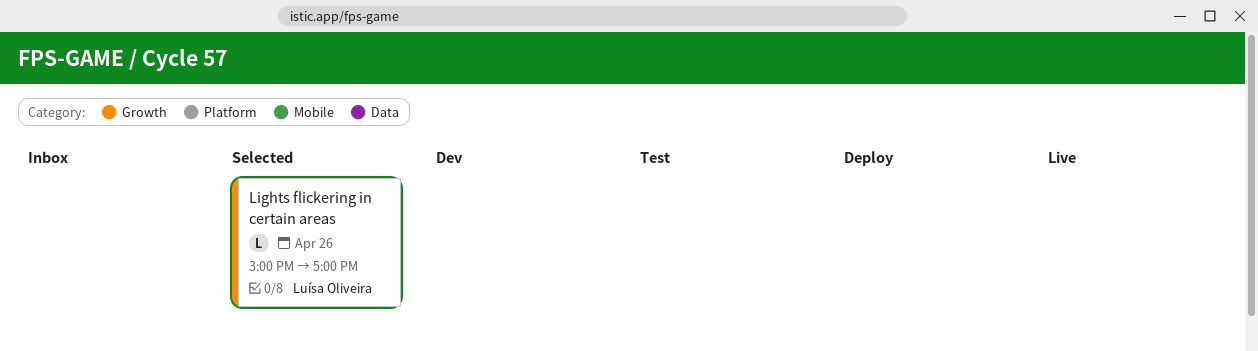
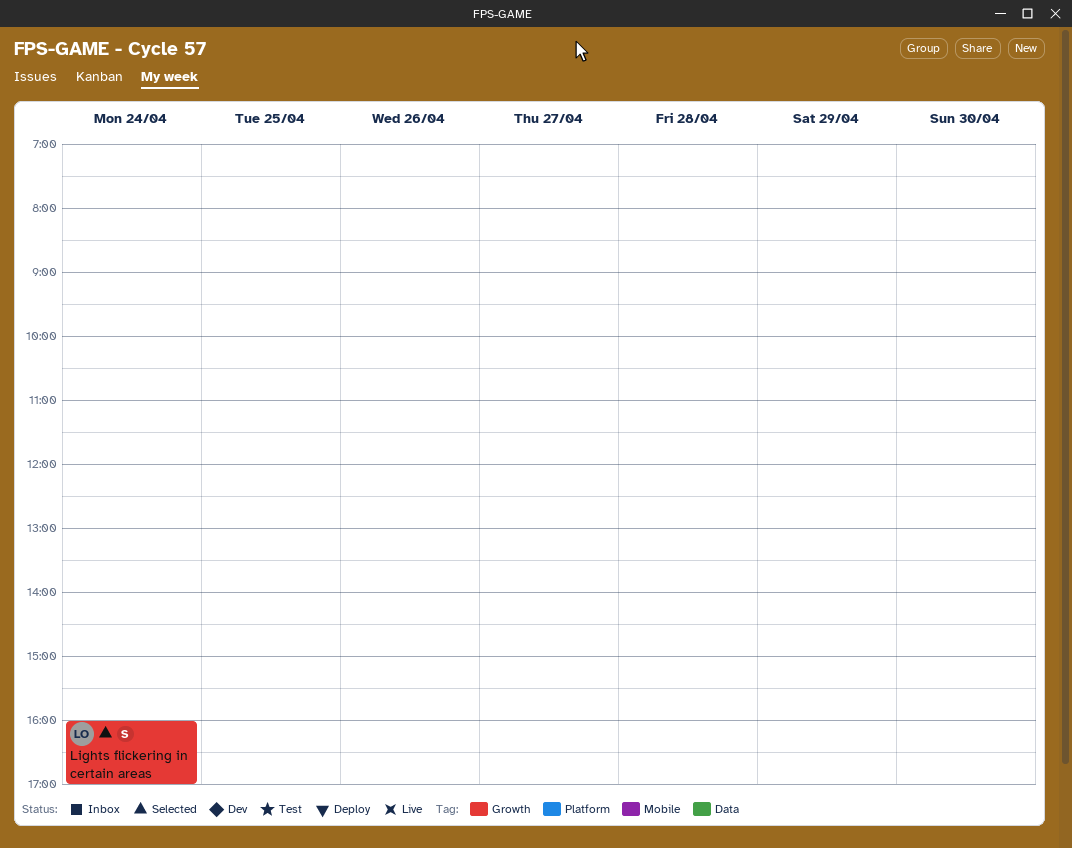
Lights flickering in certain areas, estimate: L -> S
Lights flickering in certain areas, day: Apr 26 -> Apr 24
Lights flickering in certain areas, begins: 15:00 -> 16:00

